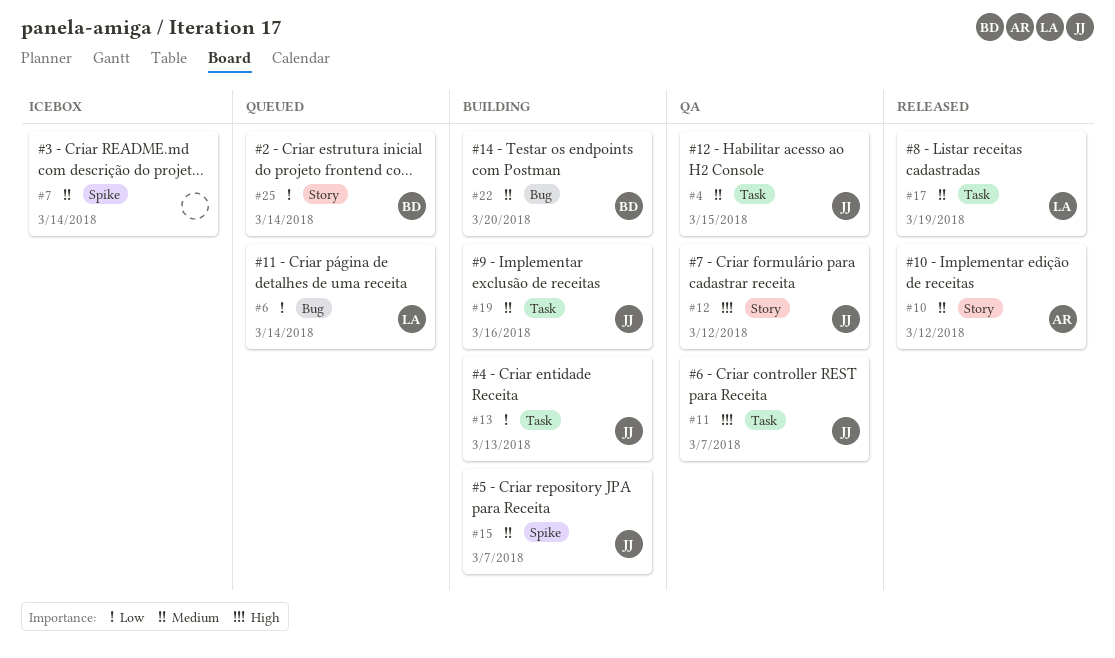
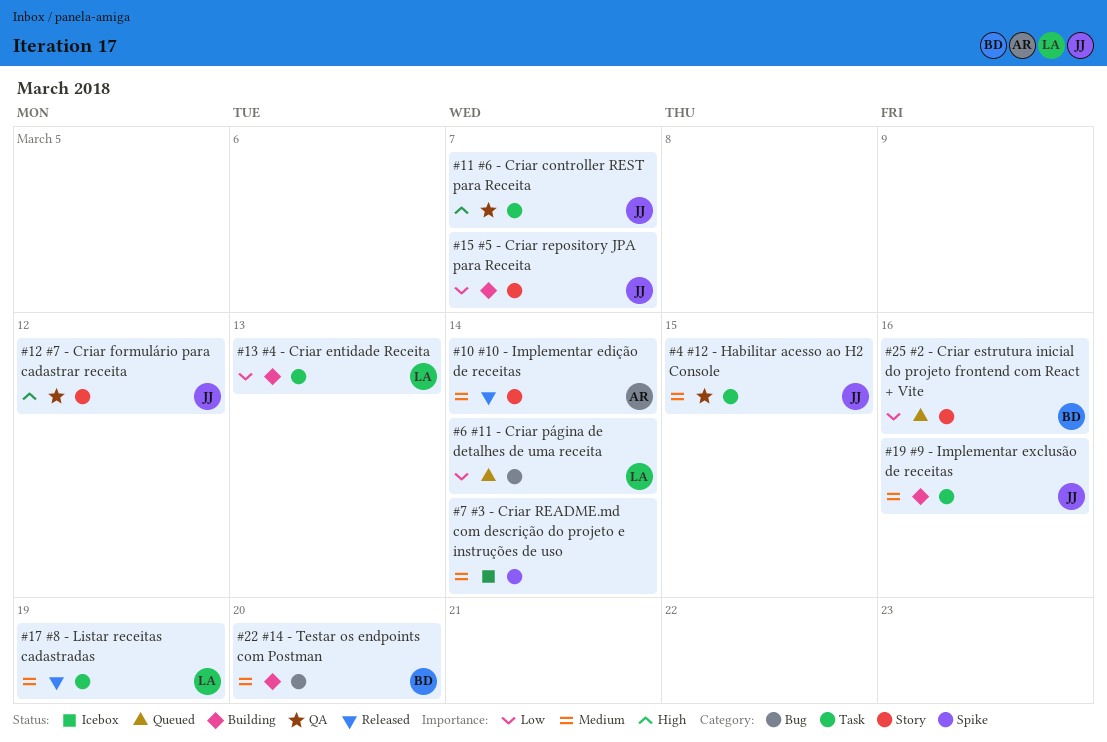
#10, due: Mar 12 -> Mar 14
#13, owner: JJ -> LA
#15, priority: Medium -> Low
#15, label: Spike -> Story
#25, due: Mar 14 -> Mar 16

